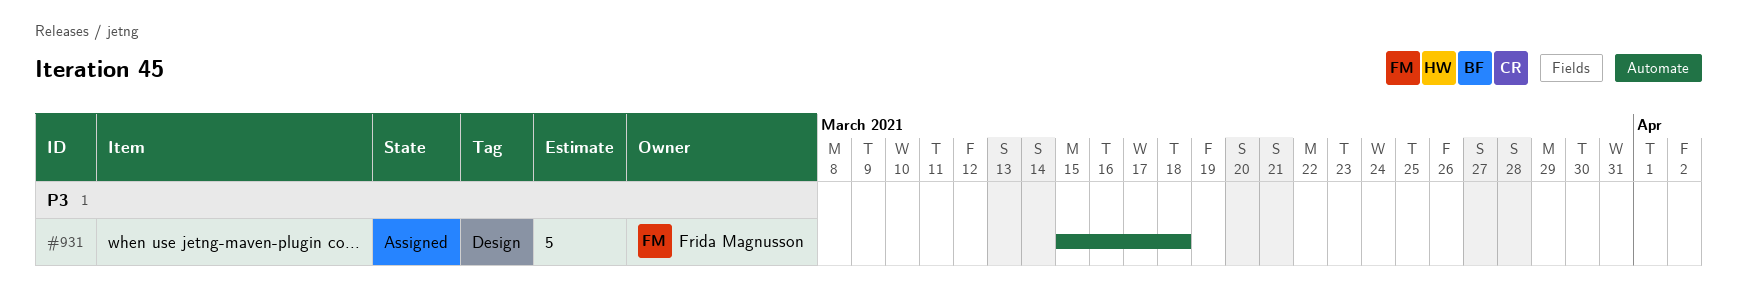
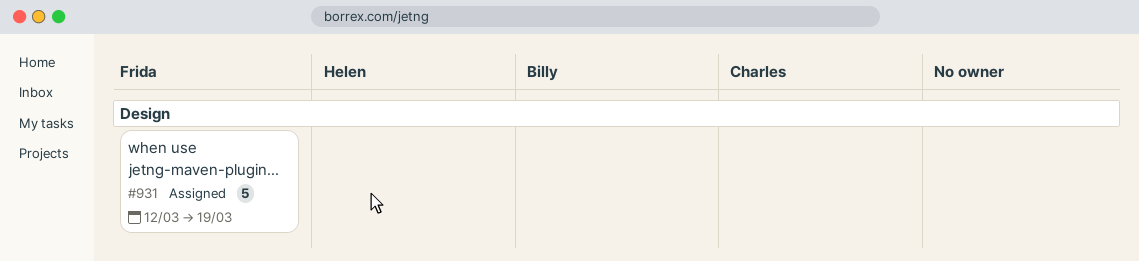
#931, start: Mar 15 -> Mar 12
#931, due: Mar 18 -> Mar 19

